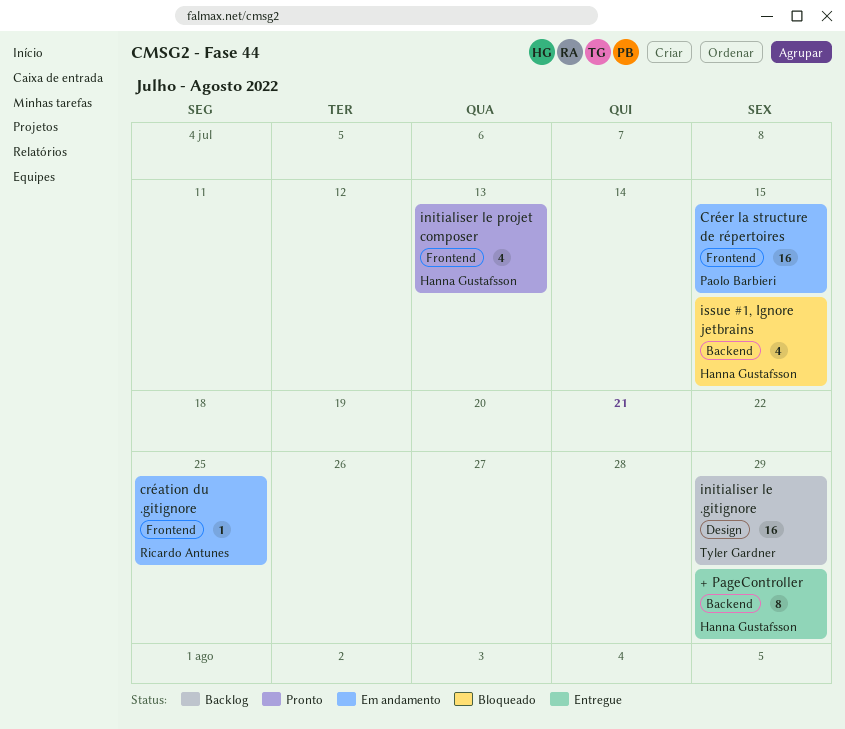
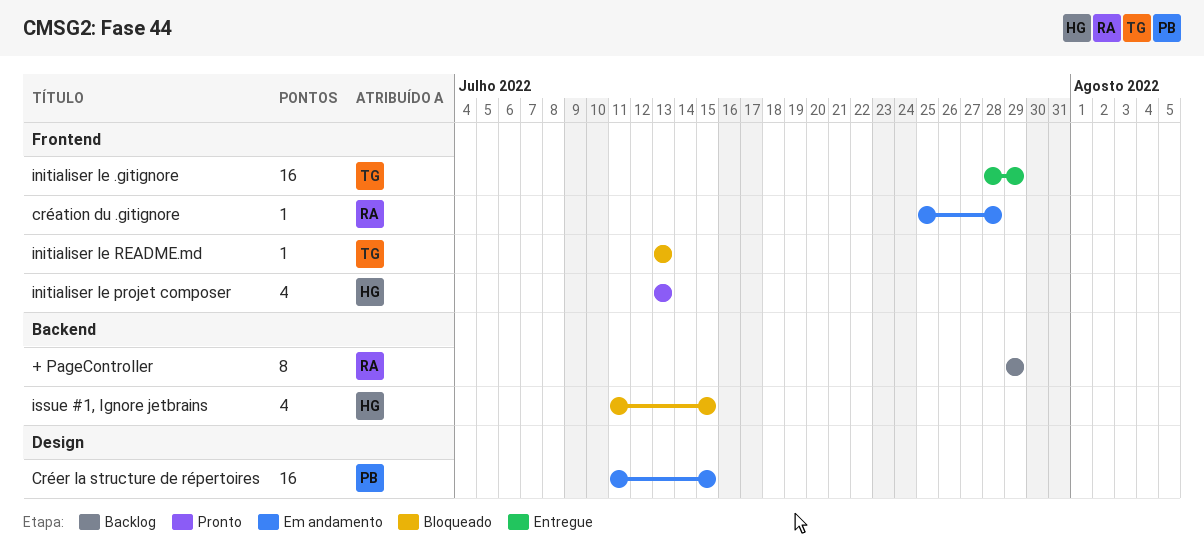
+ PageController, status: Entregue -> Backlog
+ PageController, owner: Hanna Gustafsson -> Ricardo Antunes
création du .gitignore, due: Jul 25 -> Jul 28
Créer la structure de répertoires, label: Frontend -> Design
initialiser le .gitignore, status: Backlog -> Entregue
initialiser le .gitignore, label: Design -> Frontend
initialiser le README.md: none -> present

